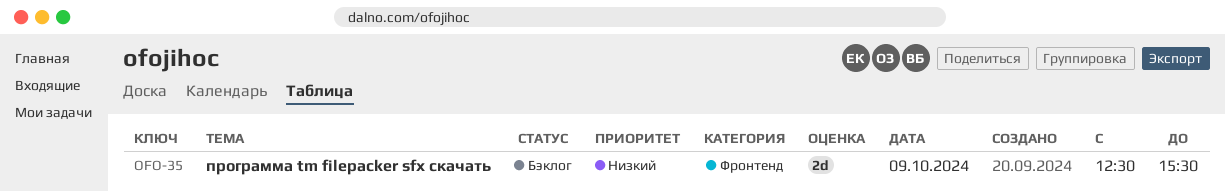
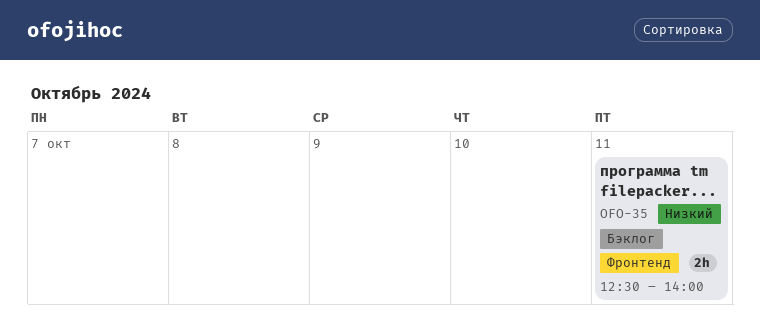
OFO-35, estimate: 2d -> 2h
OFO-35, day: Oct 9 -> Oct 11
OFO-35, ends: 15:30 -> 14:00

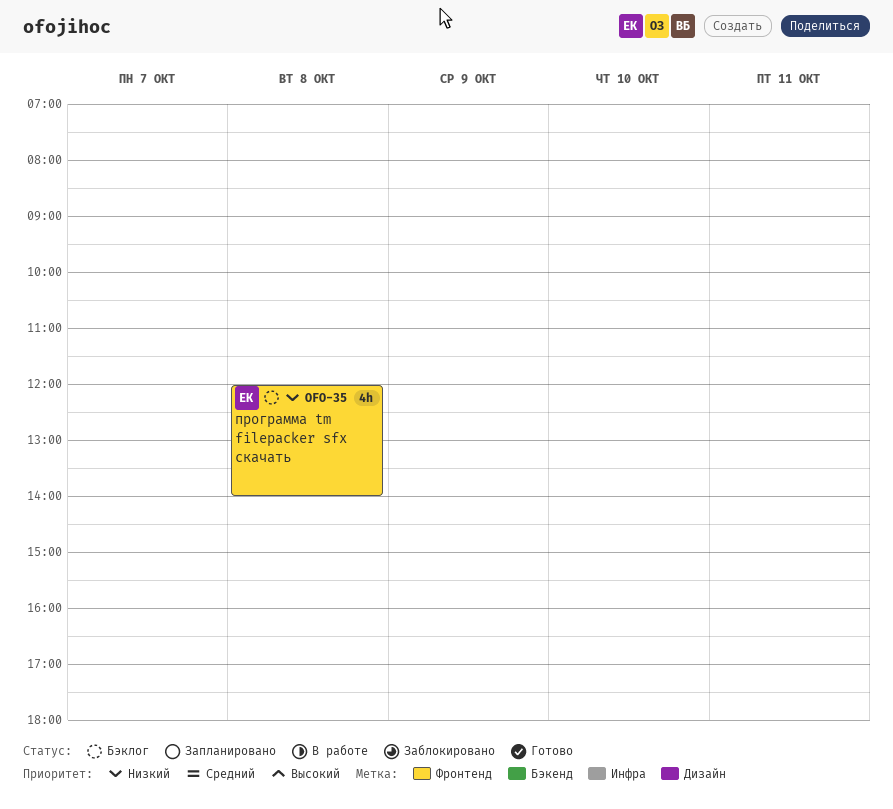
OFO-35, estimate: 2h -> 4h
OFO-35, day: Oct 11 -> Oct 8
OFO-35, begins: 12:30 -> 12:00

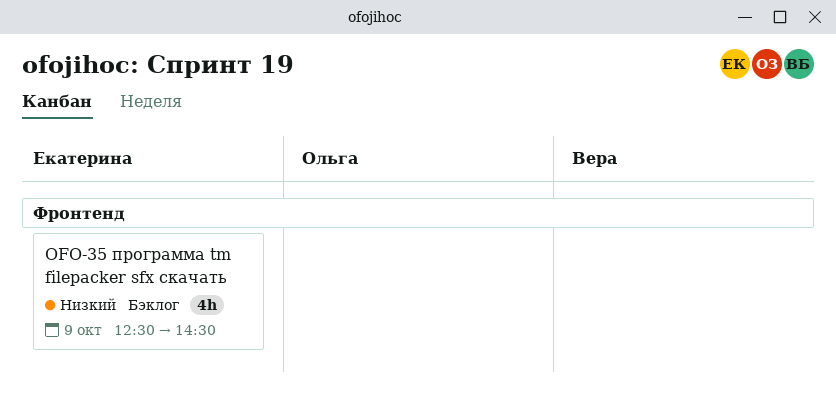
OFO-35, day: Oct 8 -> Oct 9
OFO-35, begins: 12:00 -> 12:30
OFO-35, ends: 14:00 -> 14:30

